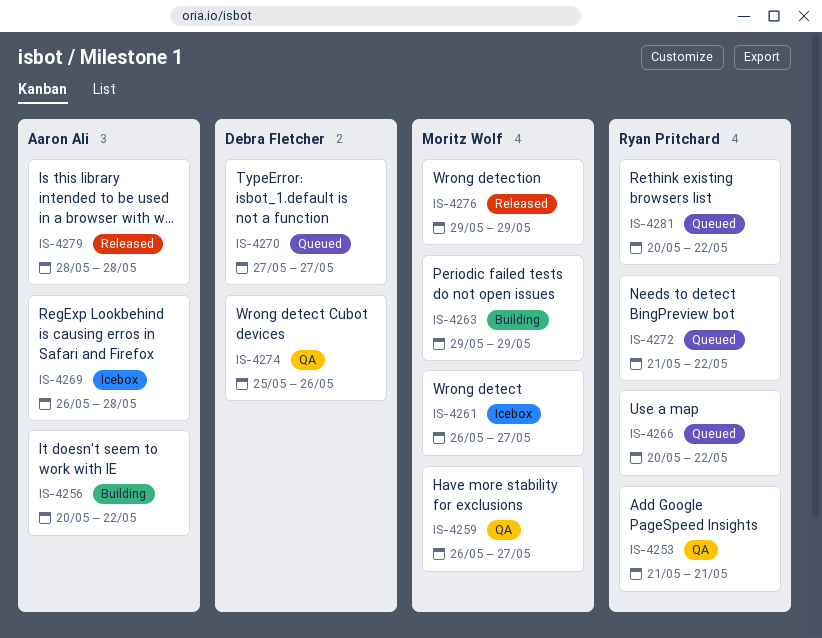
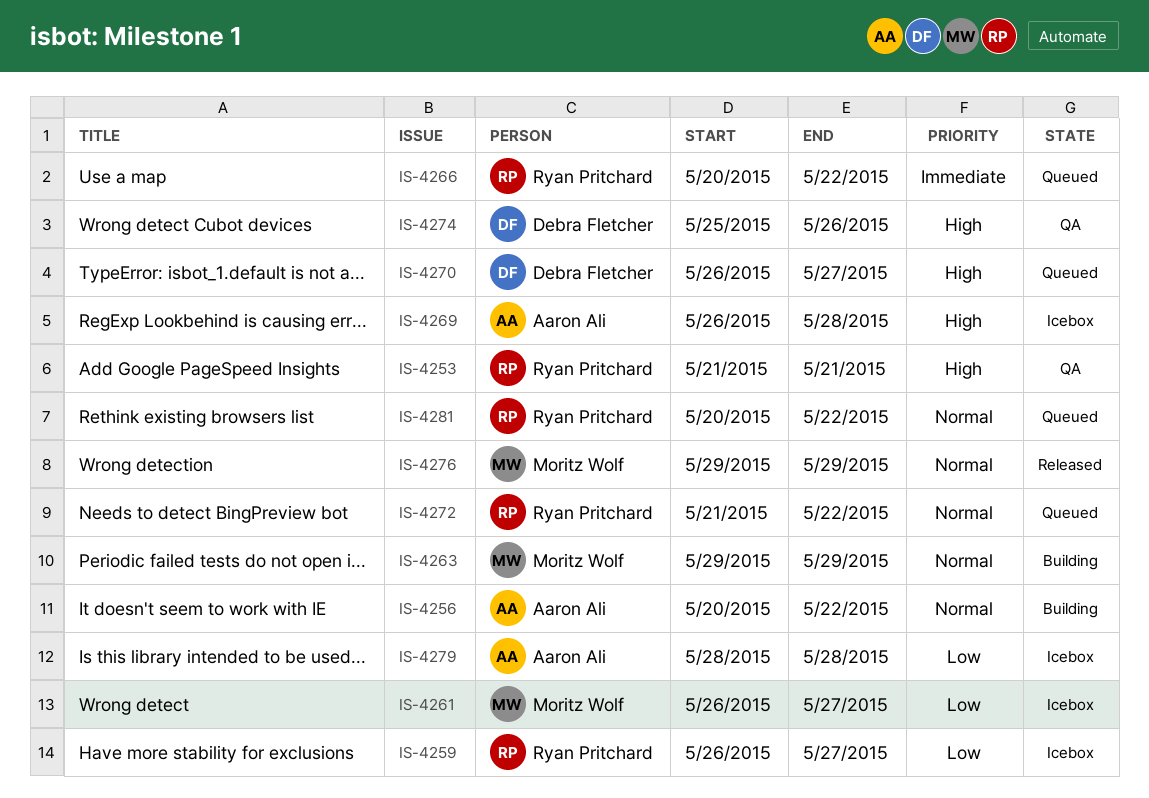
IS-4259, status: QA -> Icebox
IS-4259, owner: Moritz Wolf -> Ryan Pritchard
IS-4270, start: May 27 -> May 26
IS-4279, status: Released -> Icebox

